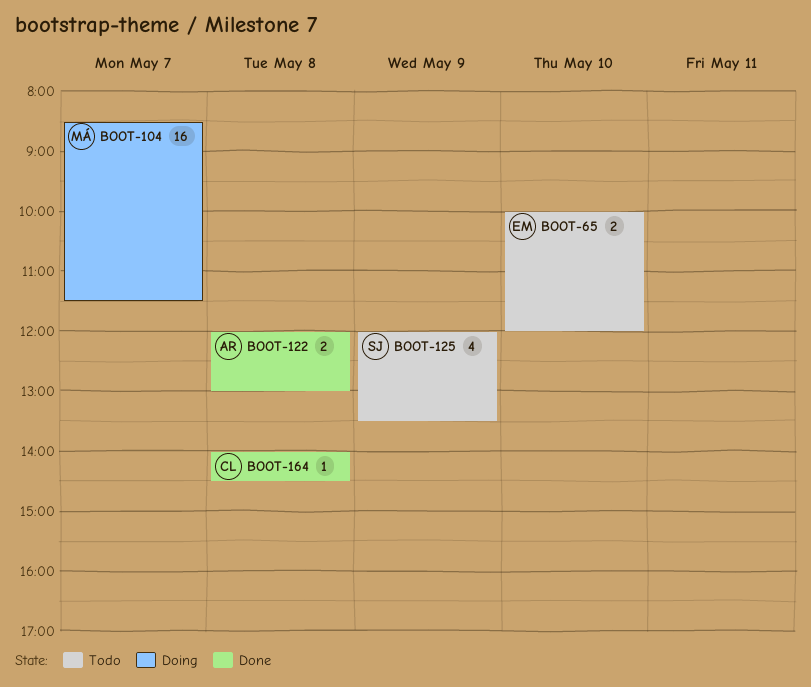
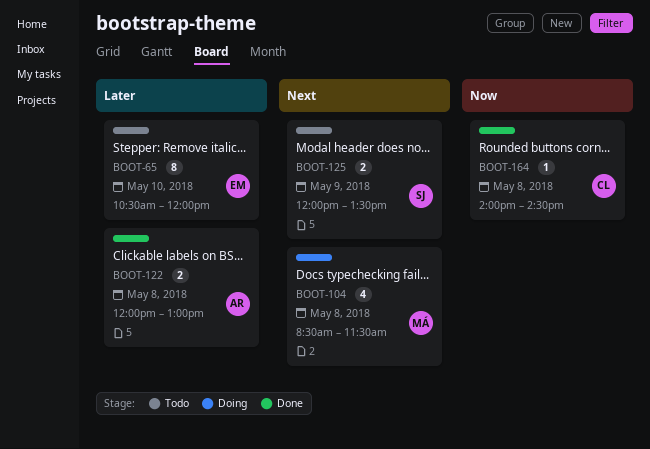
BOOT-65, estimate: 2 -> 8
BOOT-65, begins: 10:00 -> 10:30
BOOT-104, estimate: 16 -> 4
BOOT-104, day: May 7 -> May 8
BOOT-125, estimate: 4 -> 2

